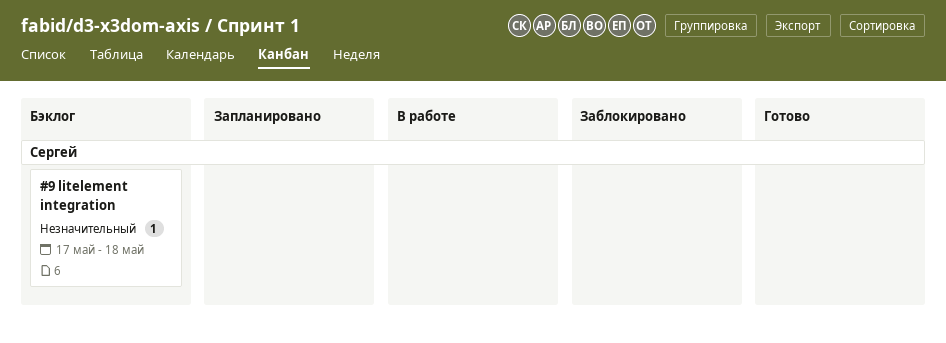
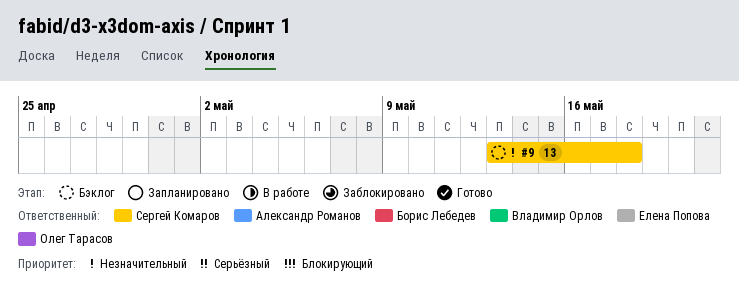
#9, estimate: 1 -> 13
#9, start: May 17 -> May 13

